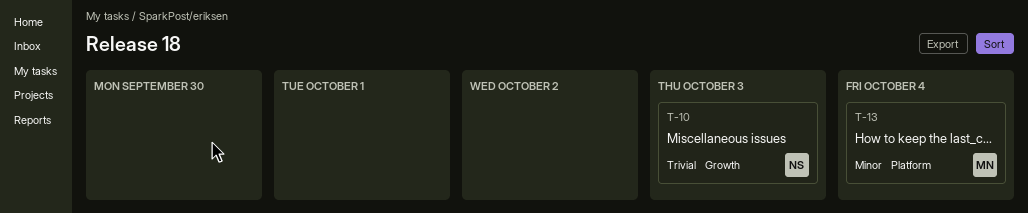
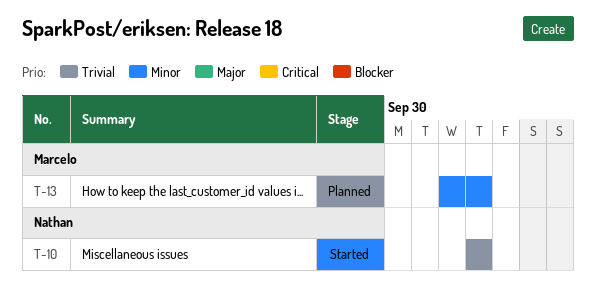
T-13, due: Oct 4 -> Oct 3

